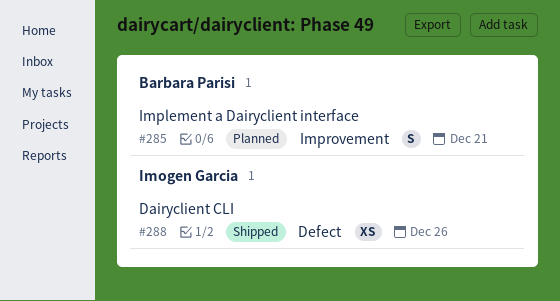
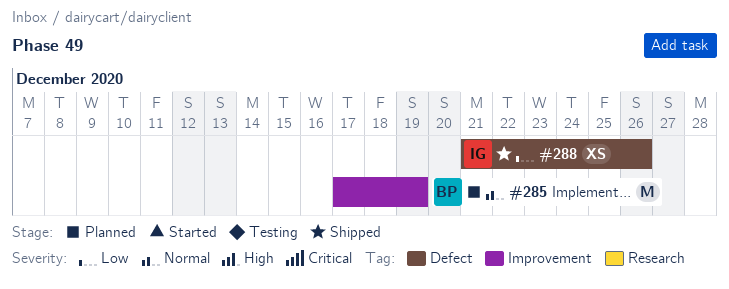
#285, estimate: S -> M
#285, due: Dec 21 -> Dec 19

